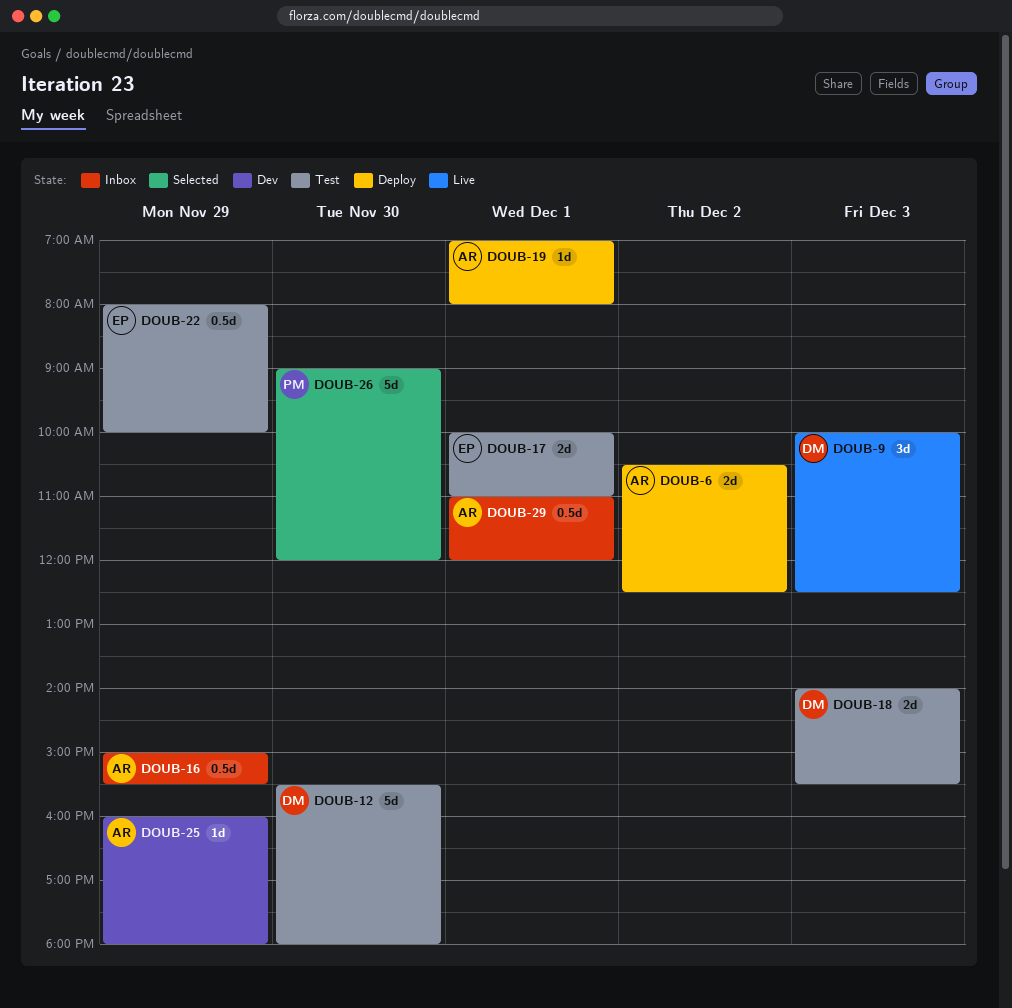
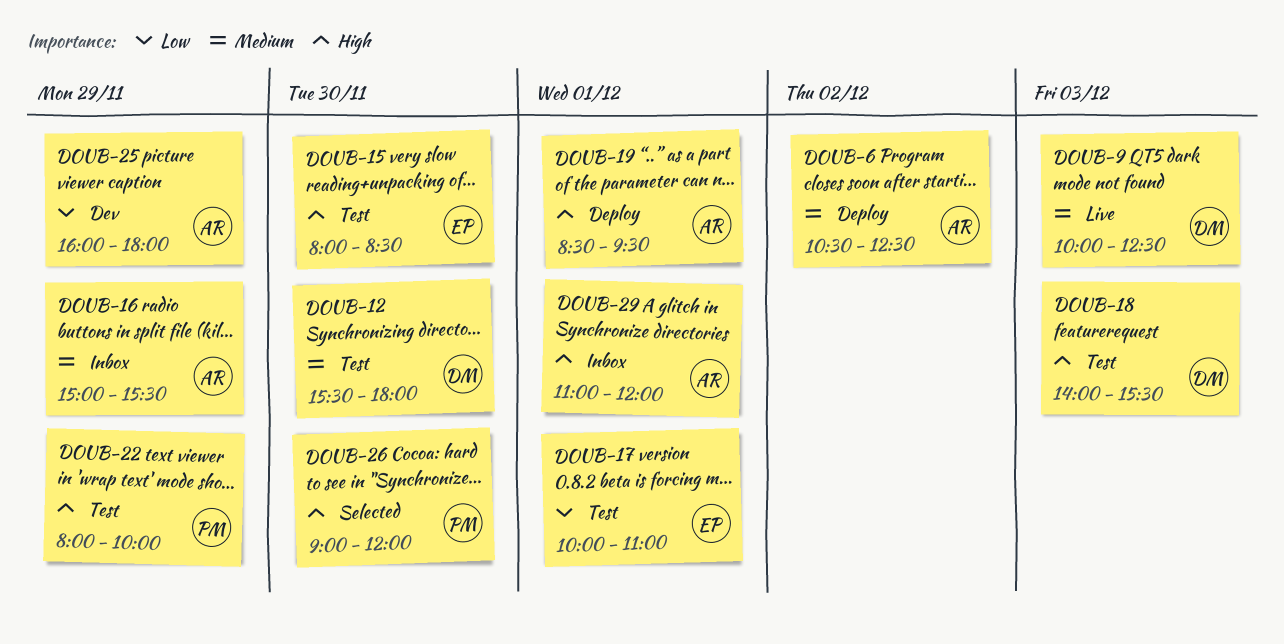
DOUB-15: none -> present
DOUB-19, begins: 07:00 -> 08:30
DOUB-19, ends: 08:00 -> 09:30
DOUB-22, owner: EP -> PM

